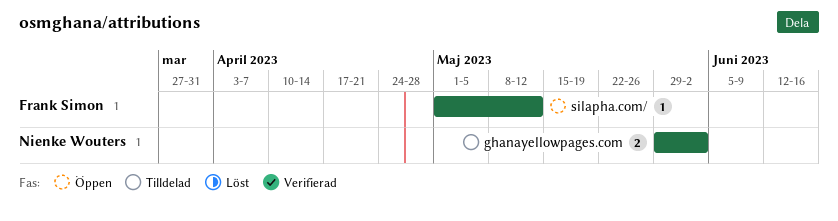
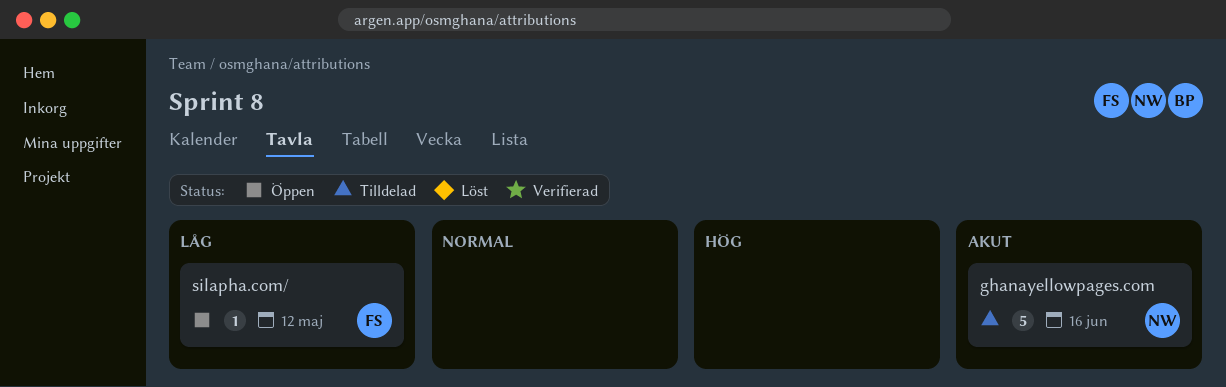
ghanayellowpages.com, estimate: 2 -> 5
ghanayellowpages.com, due: Jun 2 -> Jun 16

